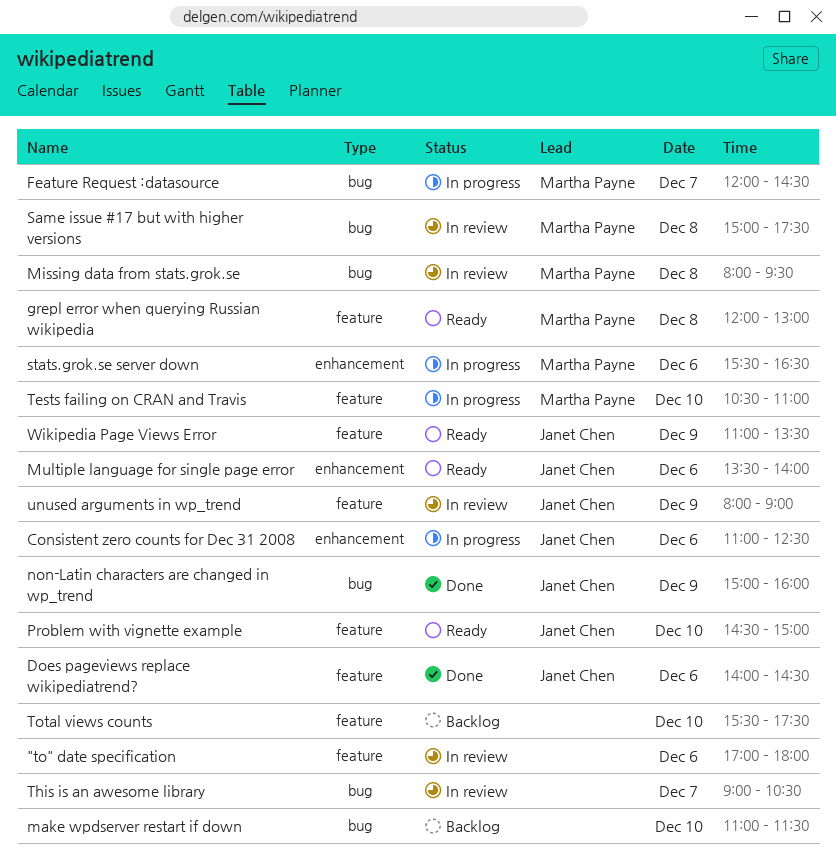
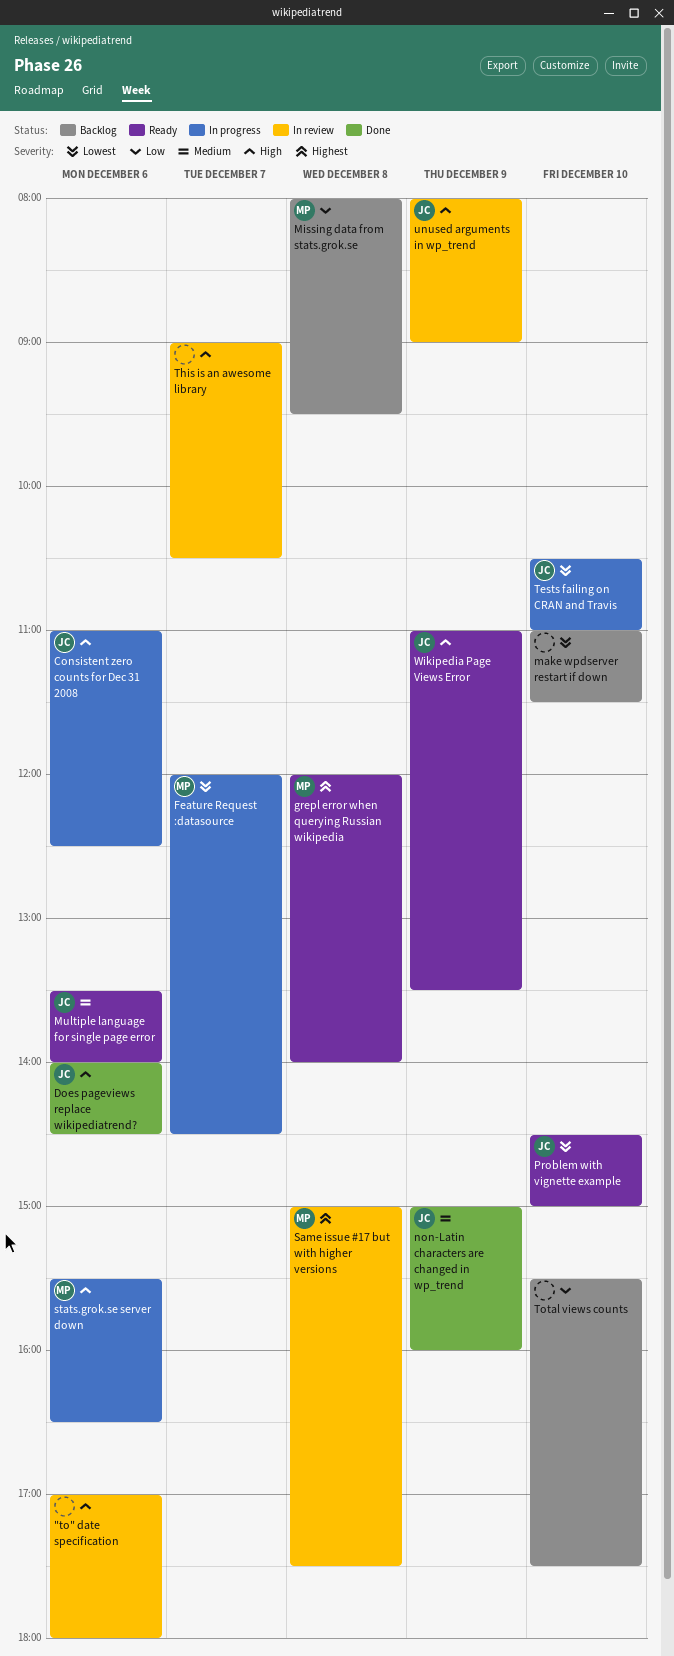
grepl error when querying Russian wikipedia, ends: 13:00 -> 14:00
Missing data from stats.grok.se, status: In review -> Backlog
Tests failing on CRAN and Travis, owner: Martha Payne -> Janet Chen

